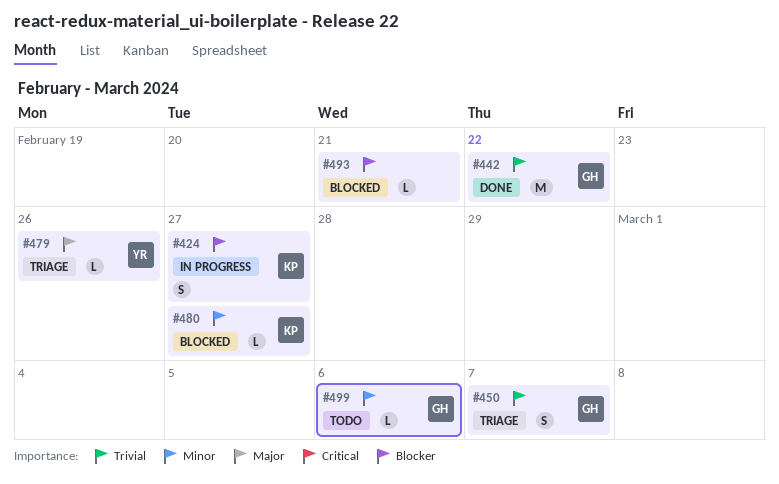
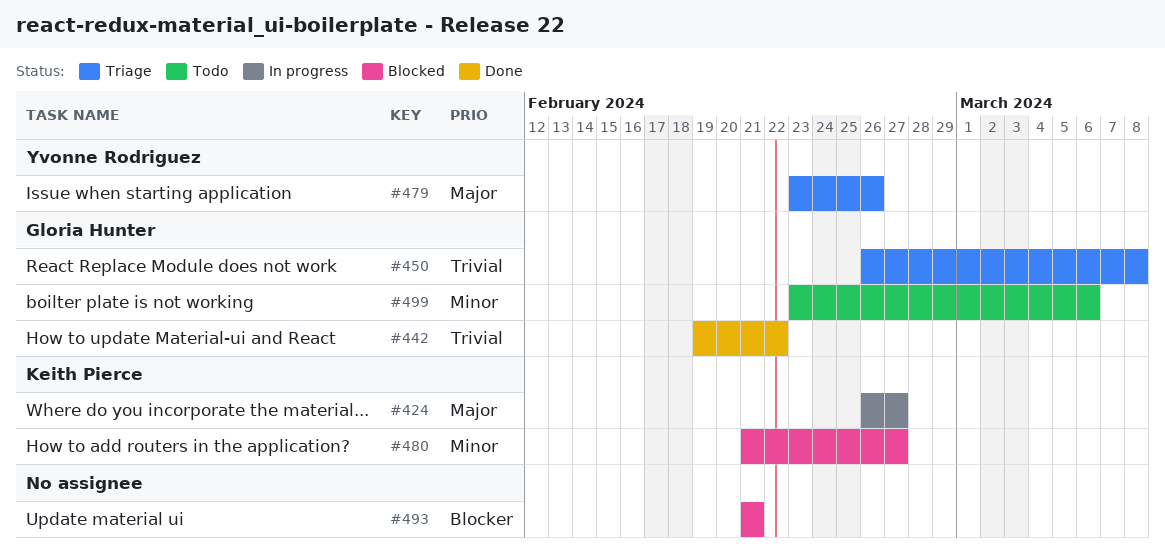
#424, priority: Blocker -> Major
#450, due: Mar 7 -> Mar 8

